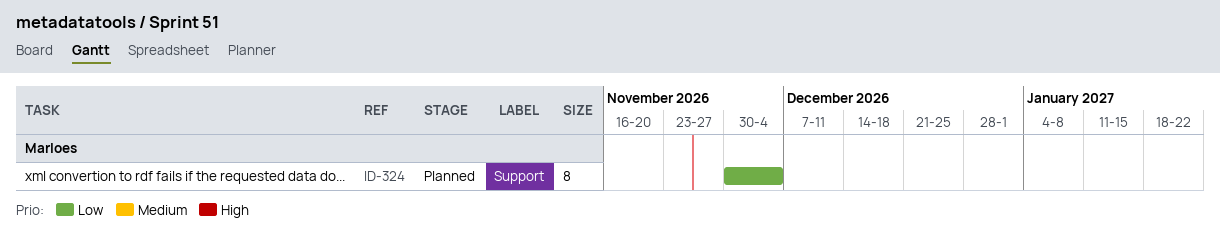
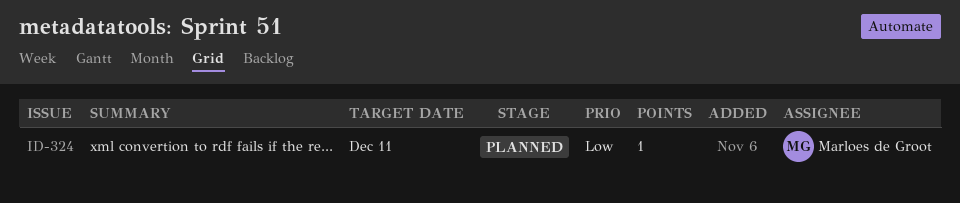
ID-324, estimate: 8 -> 1
ID-324, due: Dec 4 -> Dec 11

